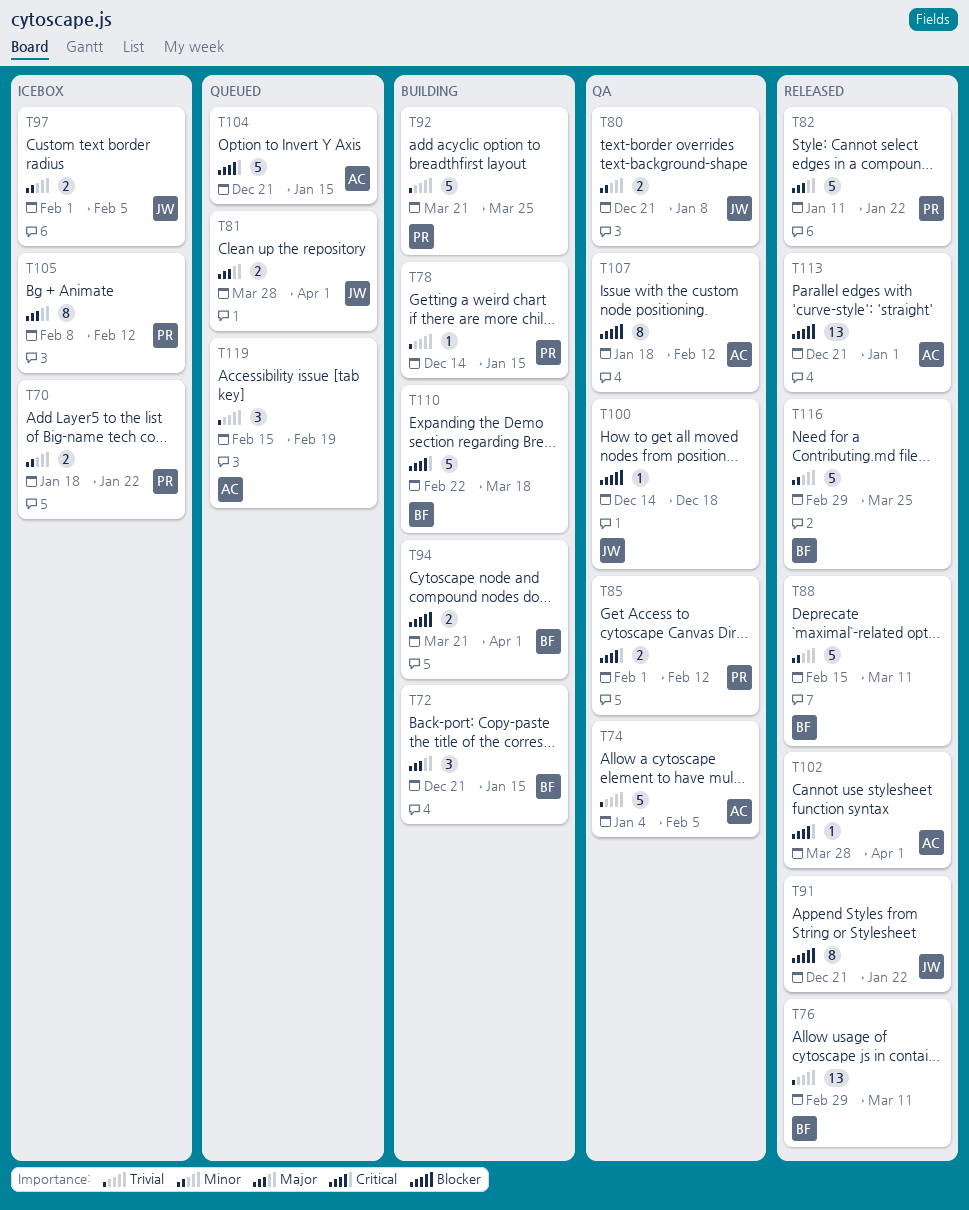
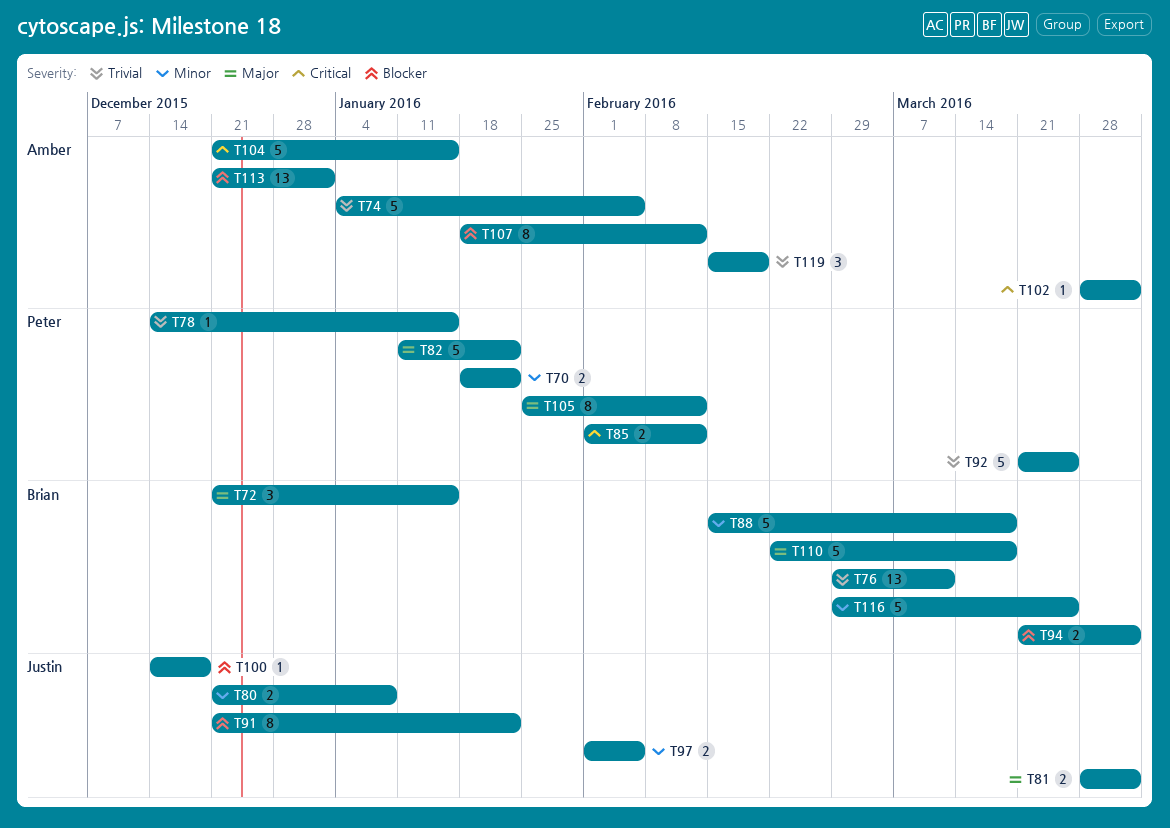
T88, due: Mar 11 -> Mar 18
T105, start: Feb 8 -> Jan 25
T110, priority: Critical -> Major

